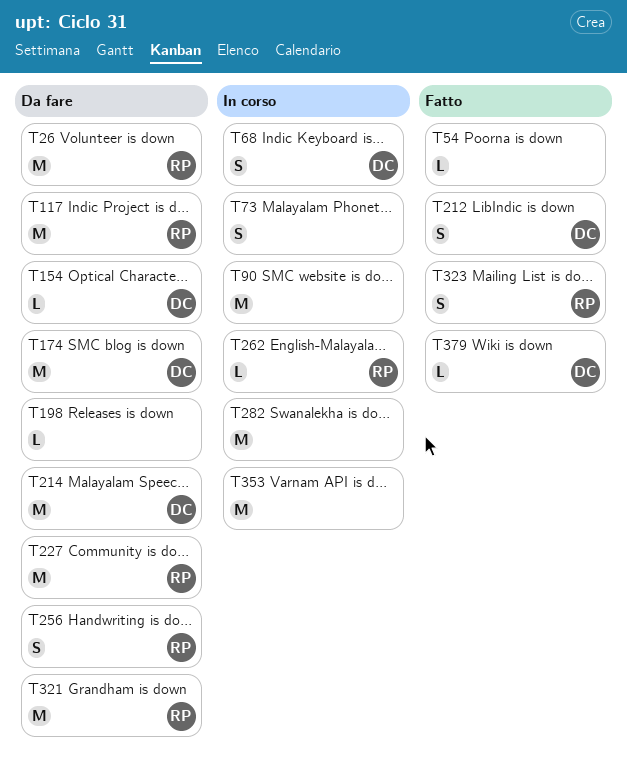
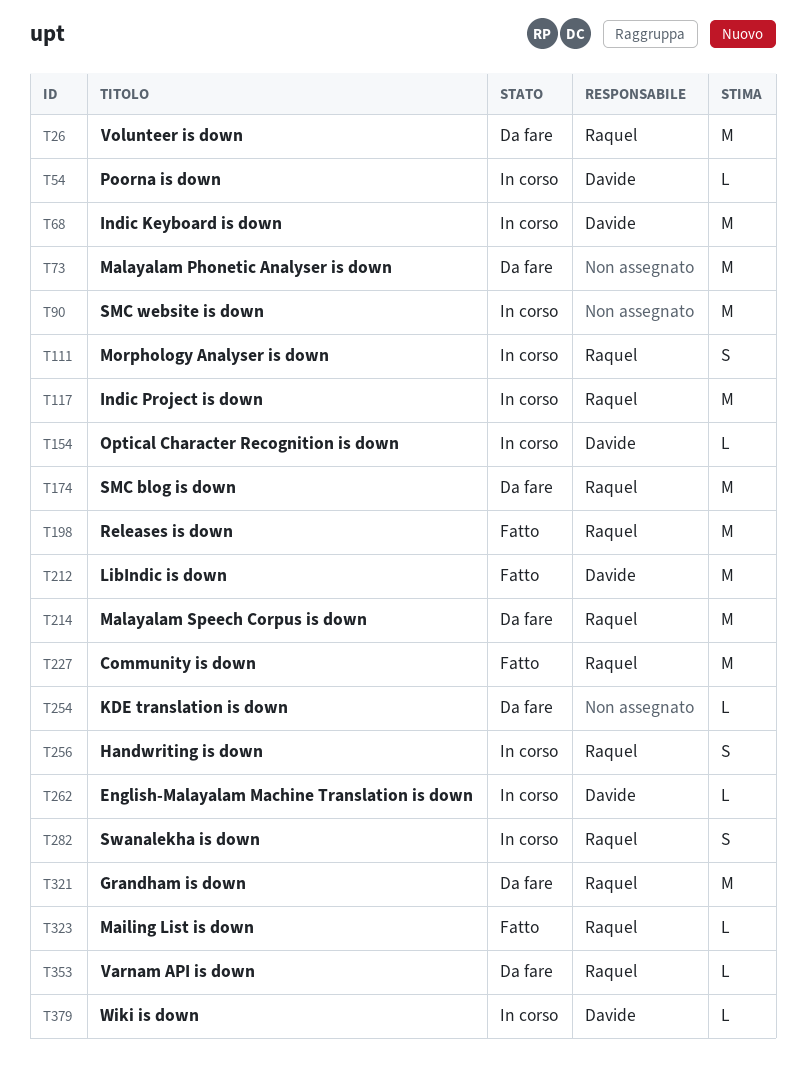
T54, status: Fatto -> In corso
T54, owner: none -> Davide
T68, estimate: S -> M
T73, status: In corso -> Da fare
T73, estimate: S -> M
T111: none -> present
T117, status: Da fare -> In corso
T154, status: Da fare -> In corso
T174, owner: Davide -> Raquel
T198, status: Da fare -> Fatto
T198, owner: none -> Raquel
T198, estimate: L -> M
T212, estimate: S -> M
T214, owner: Davide -> Raquel
T227, status: Da fare -> Fatto
T254: none -> present
T256, status: Da fare -> In corso
T262, owner: Raquel -> Davide
T282, owner: none -> Raquel
T282, estimate: M -> S
T323, estimate: S -> L
T353, status: In corso -> Da fare
T353, owner: none -> Raquel
T353, estimate: M -> L
T379, status: Fatto -> In corso

